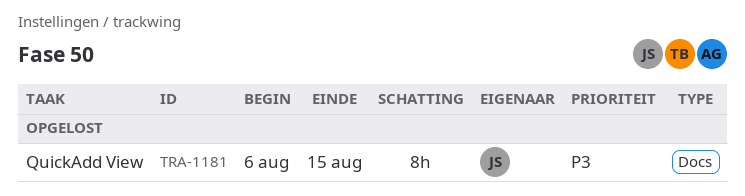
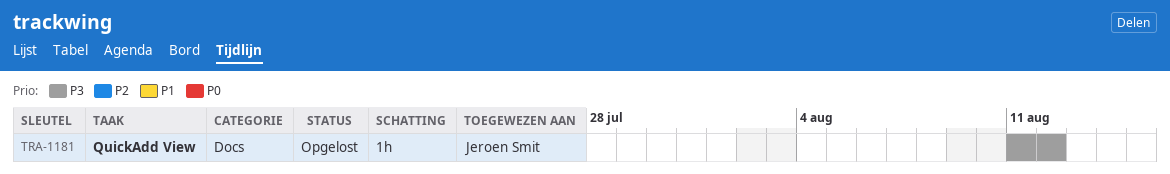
TRA-1181, estimate: 8h -> 1h
TRA-1181, start: Aug 6 -> Aug 11
TRA-1181, due: Aug 15 -> Aug 12

